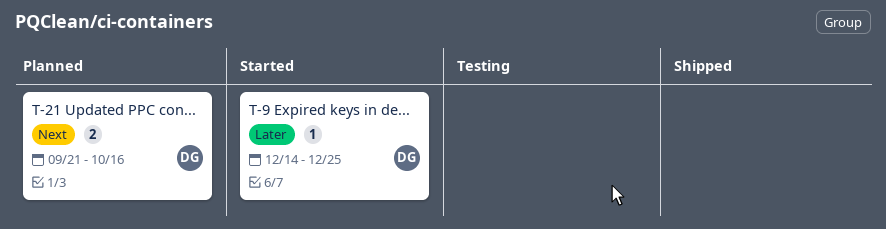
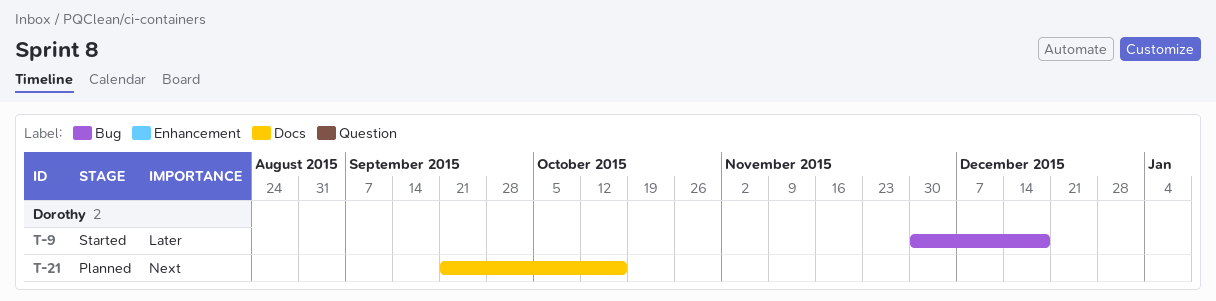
T-9, start: Dec 14 -> Nov 30
T-9, due: Dec 25 -> Dec 18

